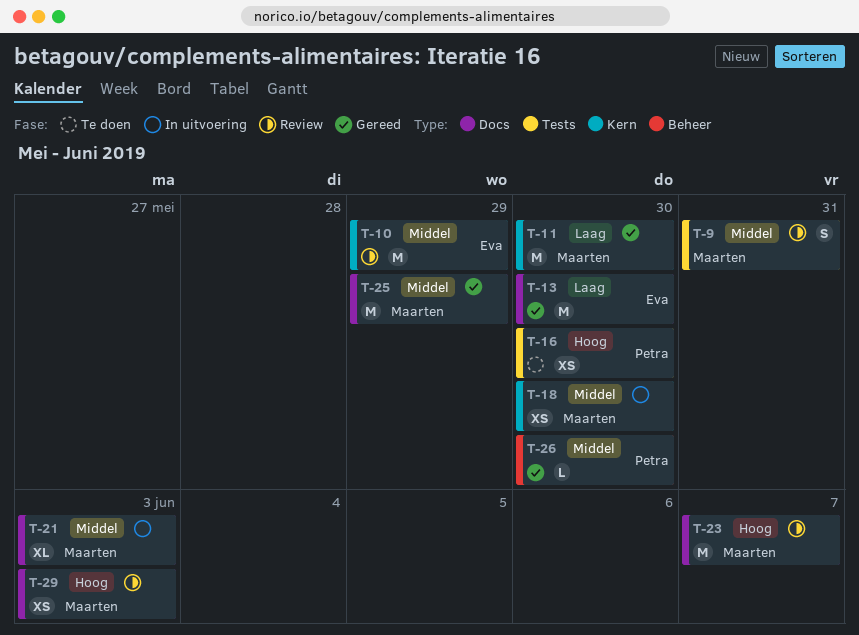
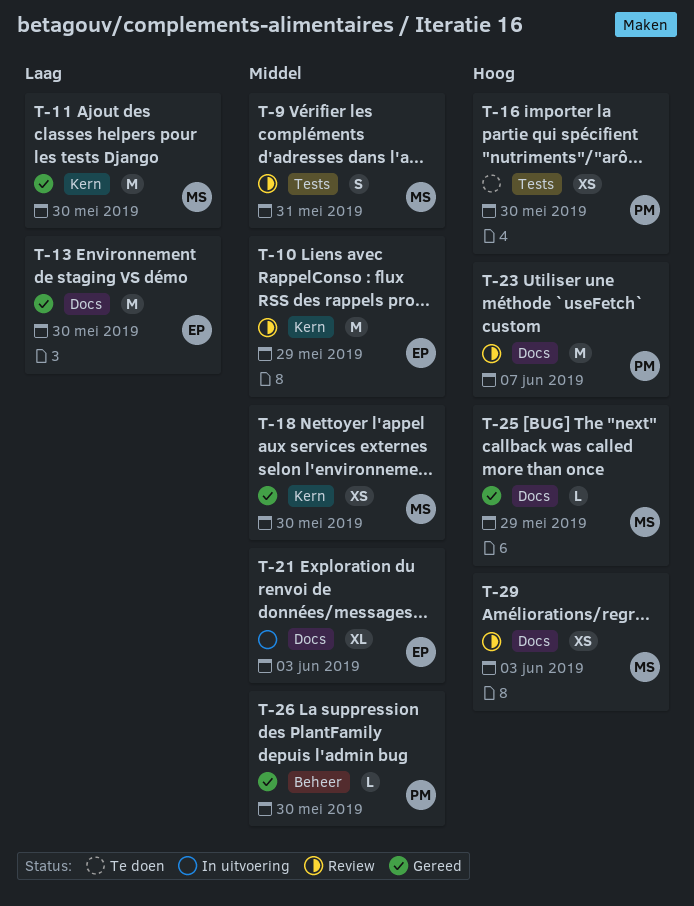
T-18, status: In uitvoering -> Gereed
T-21, owner: Maarten -> Eva
T-23, owner: Maarten -> Petra
T-25, priority: Middel -> Hoog
T-25, estimate: M -> L

